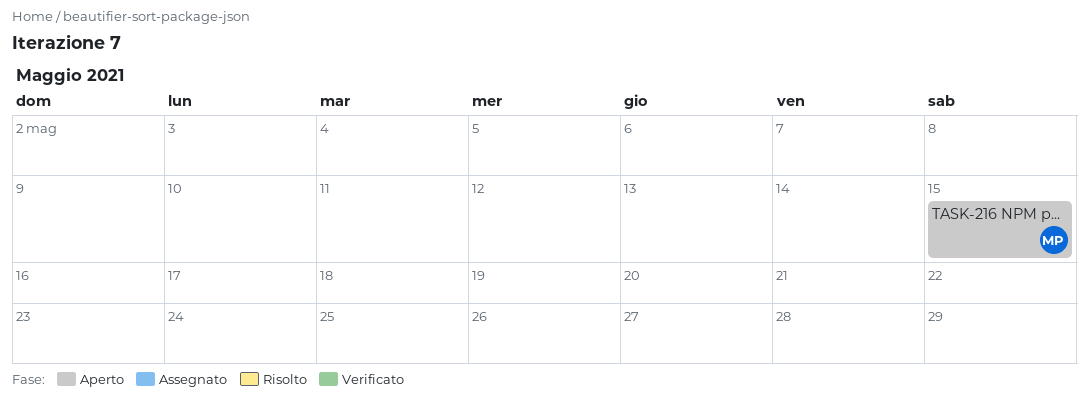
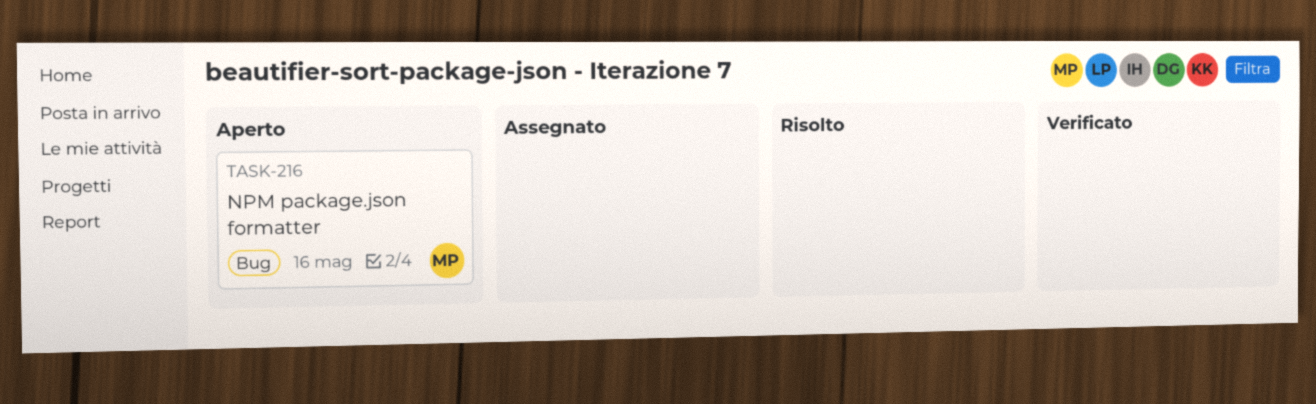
TASK-216, due: May 15 -> May 16

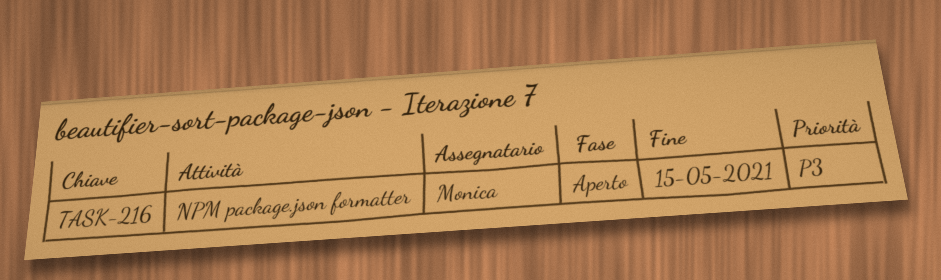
TASK-216, due: May 16 -> May 15

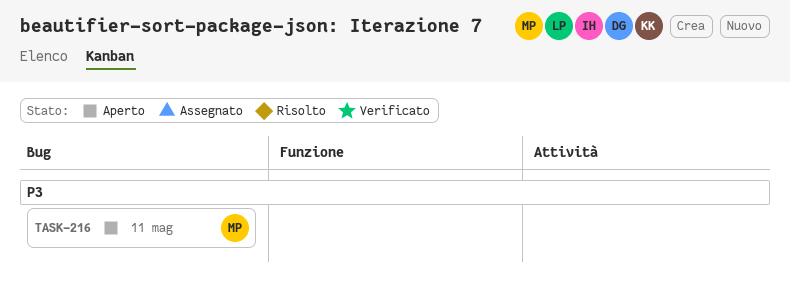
TASK-216, due: May 15 -> May 11

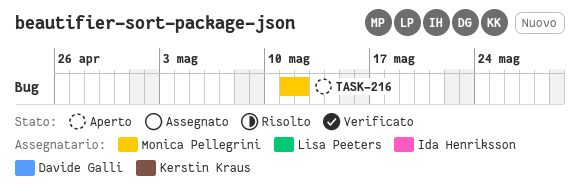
TASK-216, due: May 11 -> May 12

